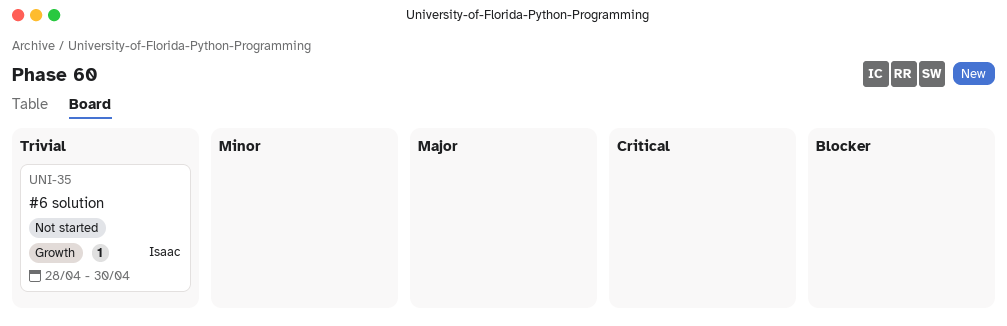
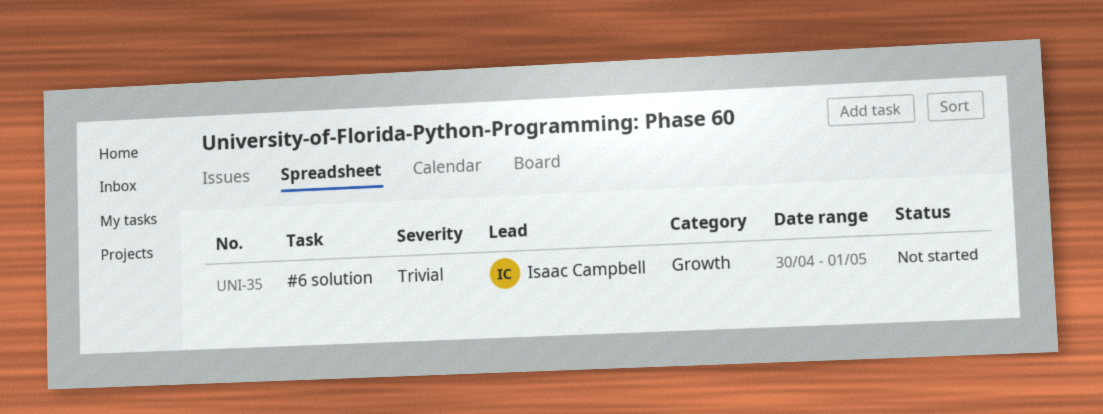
UNI-35, start: Apr 28 -> Apr 30
UNI-35, due: Apr 30 -> May 1

